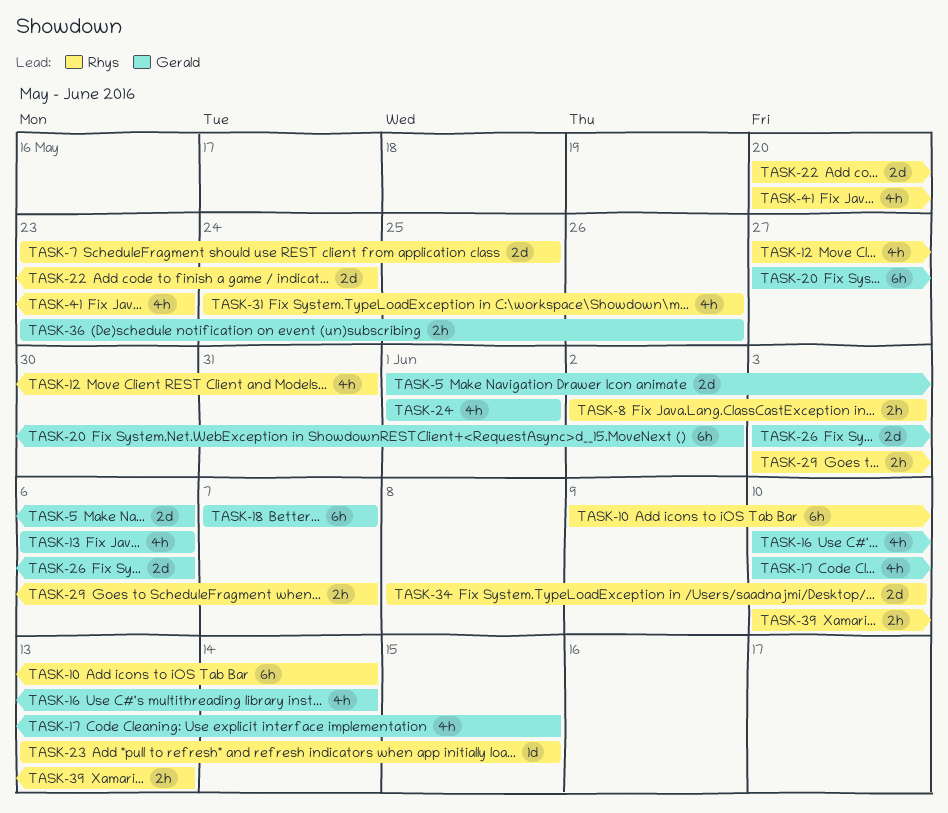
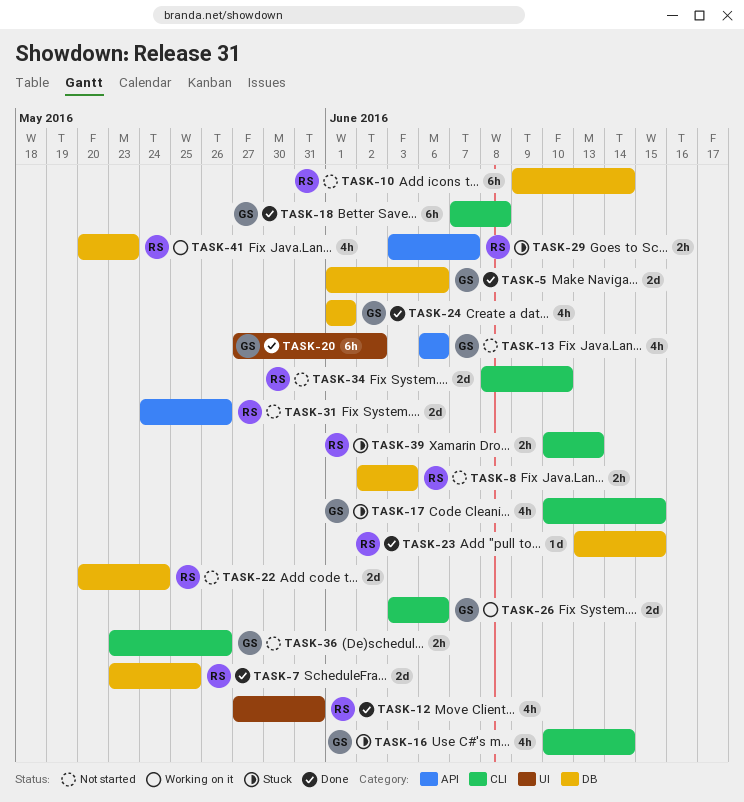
TASK-18, due: Jun 7 -> Jun 8
TASK-31, estimate: 4h -> 2d

